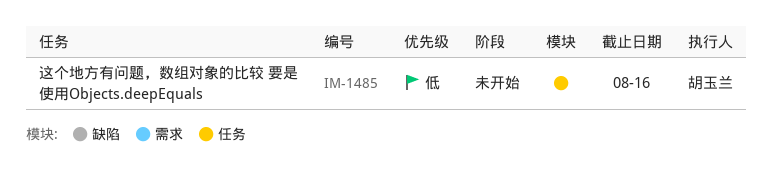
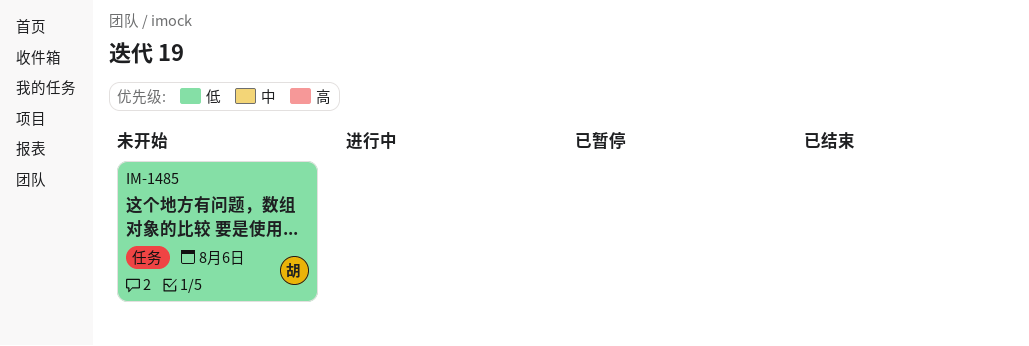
IM-1485, due: Aug 16 -> Aug 6

